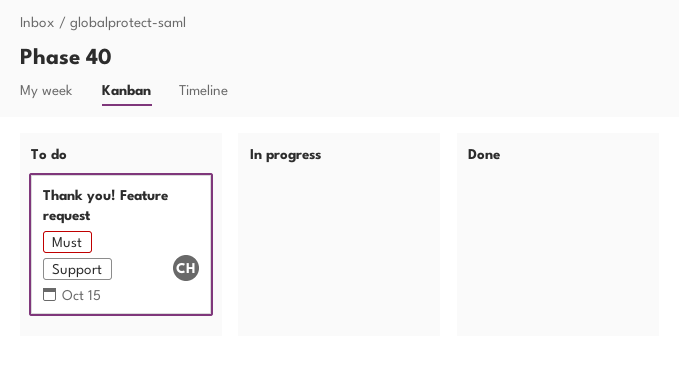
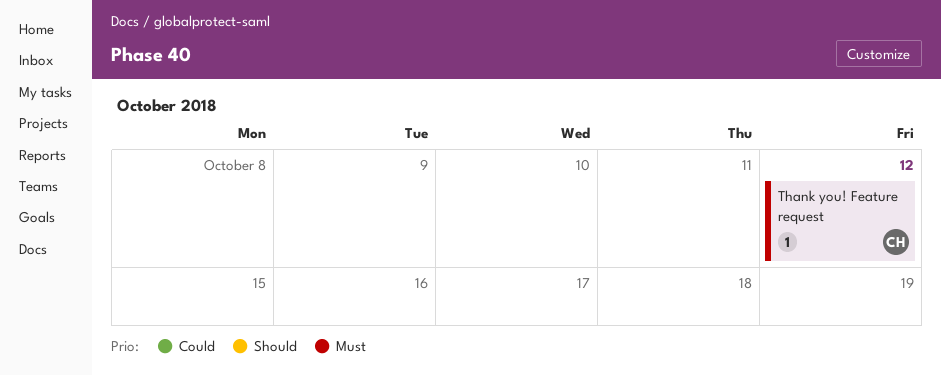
Thank you! Feature request, due: Oct 15 -> Oct 12

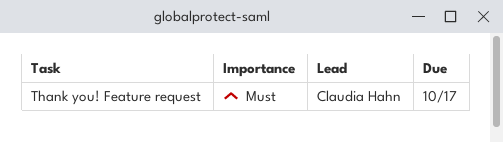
Thank you! Feature request, due: Oct 12 -> Oct 17

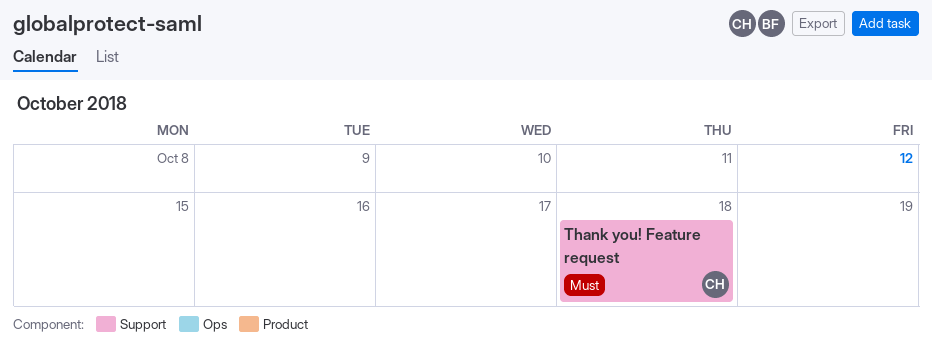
Thank you! Feature request, due: Oct 17 -> Oct 18

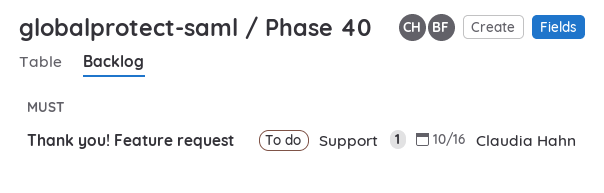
Thank you! Feature request, due: Oct 18 -> Oct 16

